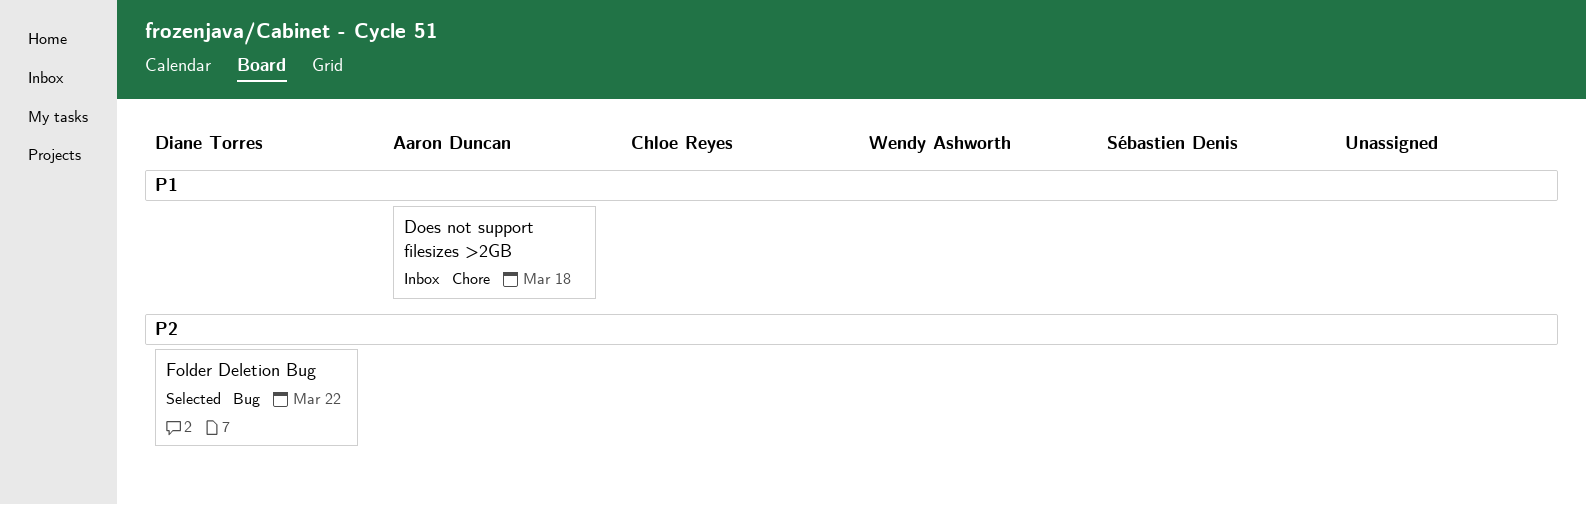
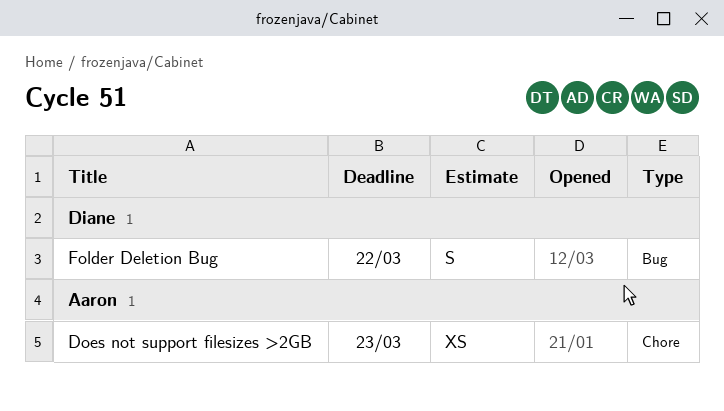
Does not support filesizes >2GB, due: Mar 18 -> Mar 23

